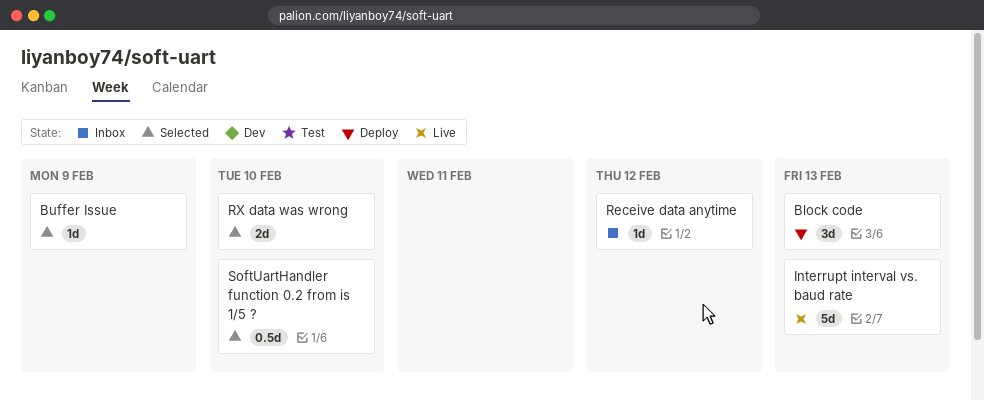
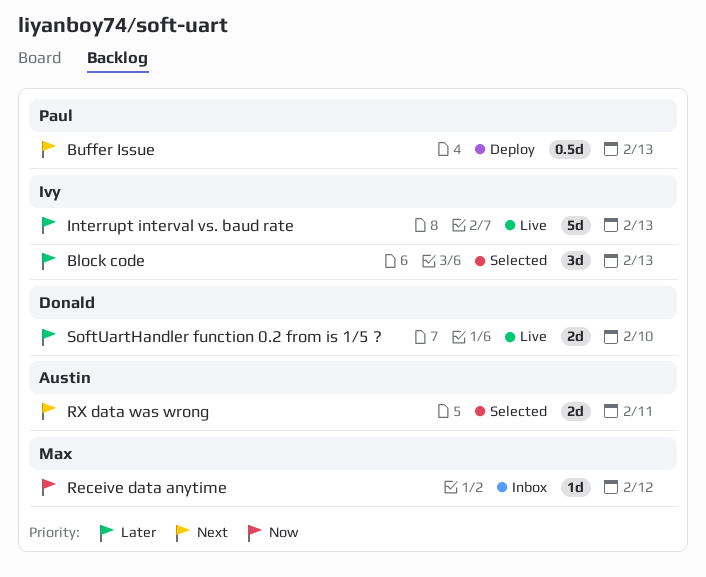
Block code, status: Deploy -> Selected
Buffer Issue, status: Selected -> Deploy
Buffer Issue, estimate: 1d -> 0.5d
Buffer Issue, due: Feb 9 -> Feb 13
RX data was wrong, due: Feb 10 -> Feb 11
SoftUartHandler function 0.2 from is 1/5 ?, status: Selected -> Live
SoftUartHandler function 0.2 from is 1/5 ?, estimate: 0.5d -> 2d

